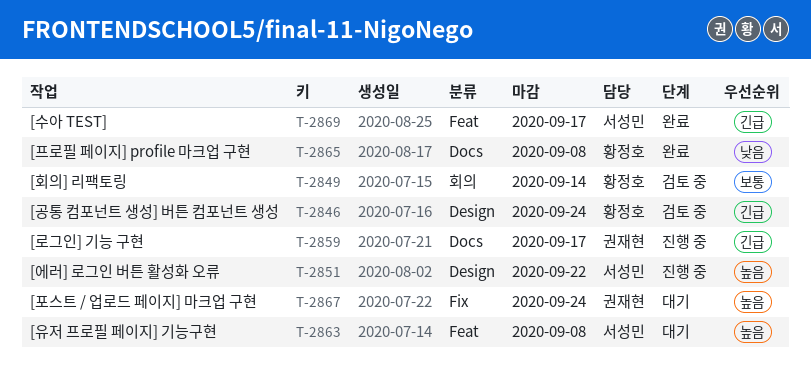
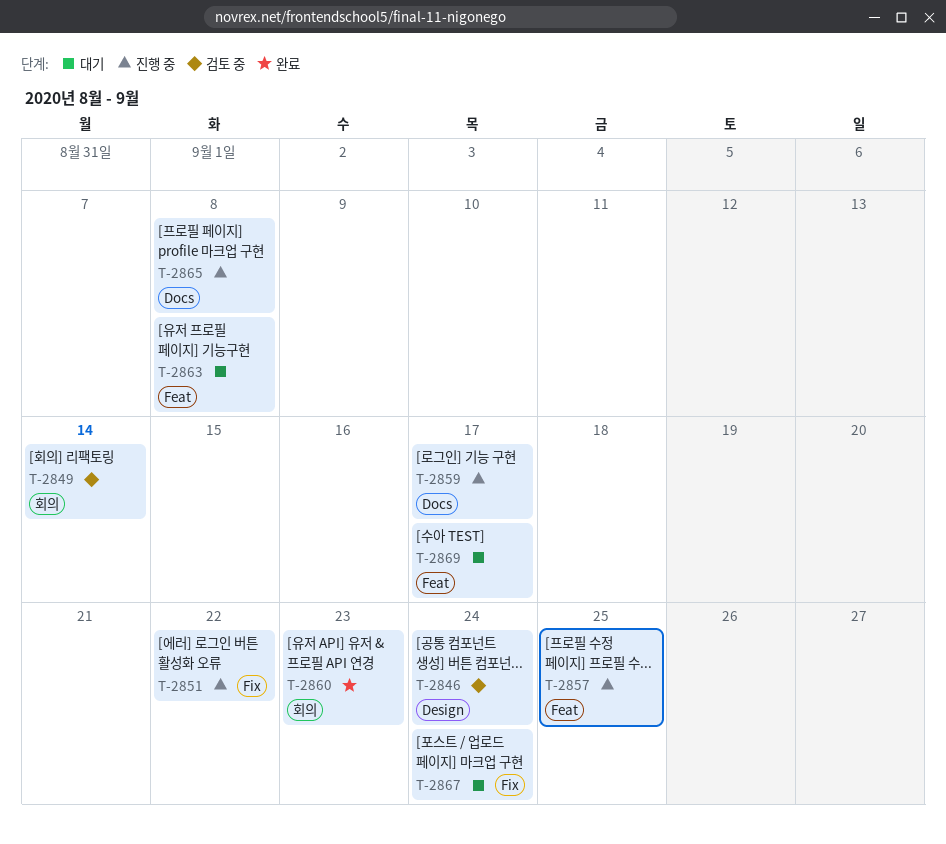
T-2851, label: Design -> Fix
T-2857: none -> present
T-2860: none -> present
T-2865, status: 완료 -> 진행 중
T-2869, status: 완료 -> 대기

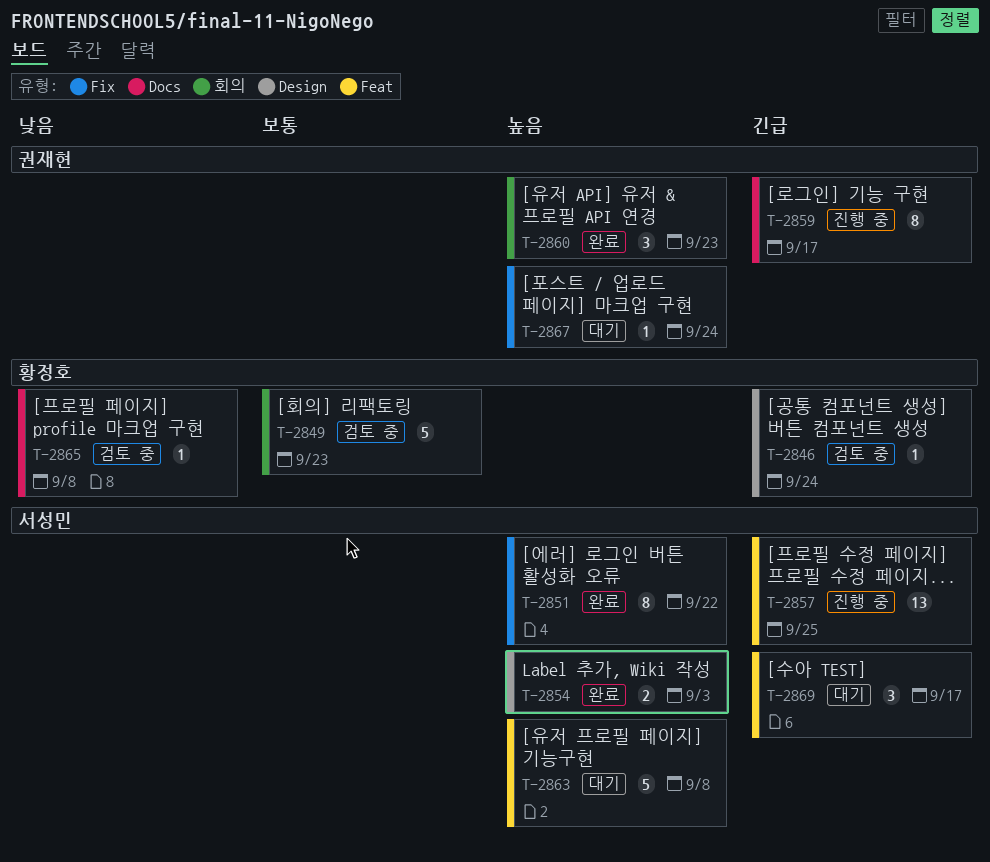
T-2849, due: Sep 14 -> Sep 23
T-2851, status: 진행 중 -> 완료
T-2854: none -> present
T-2865, status: 진행 중 -> 검토 중

